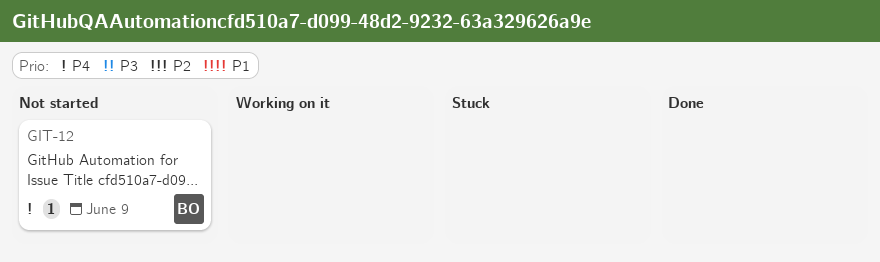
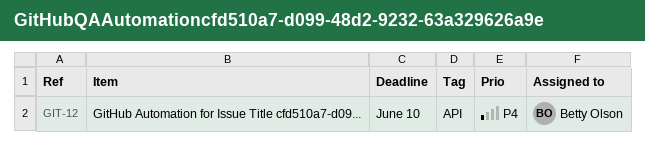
GIT-12, due: Jun 9 -> Jun 10

